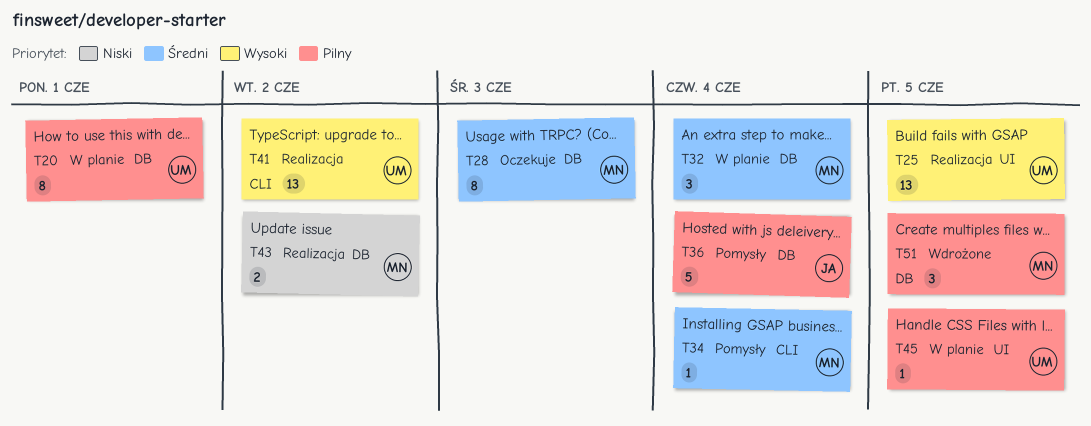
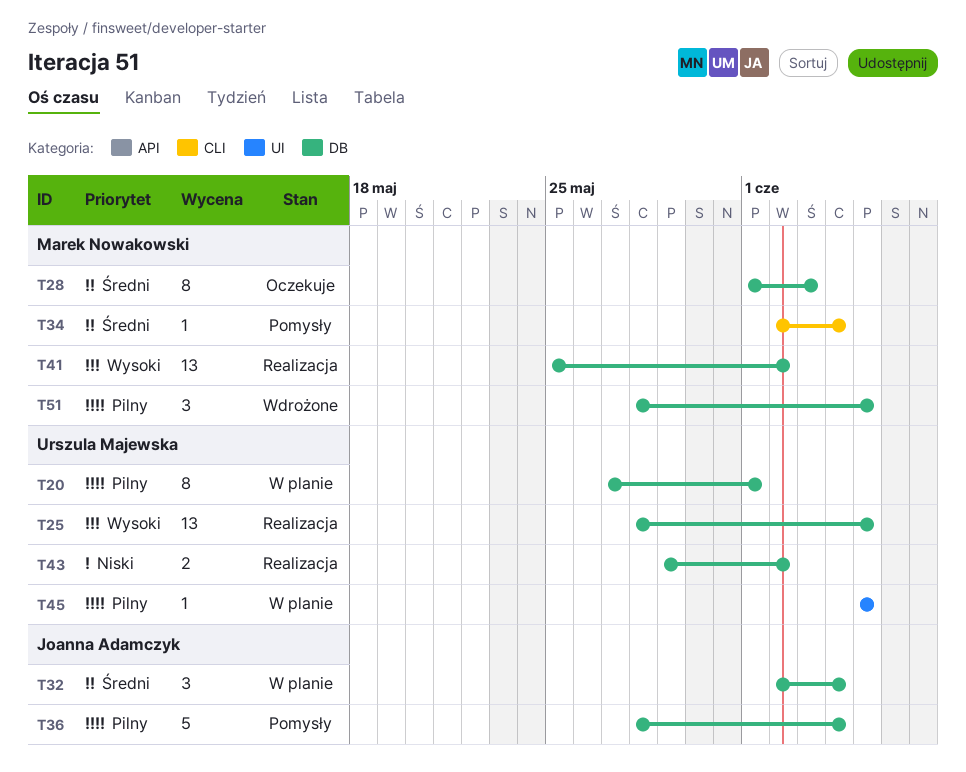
T25, label: UI -> DB
T32, owner: Marek Nowakowski -> Joanna Adamczyk
T41, owner: Urszula Majewska -> Marek Nowakowski
T41, label: CLI -> DB
T43, owner: Marek Nowakowski -> Urszula Majewska

